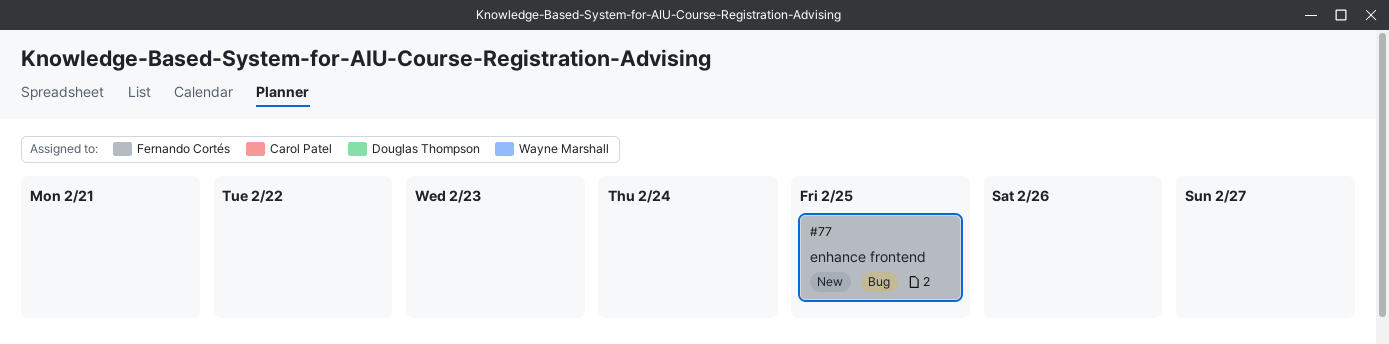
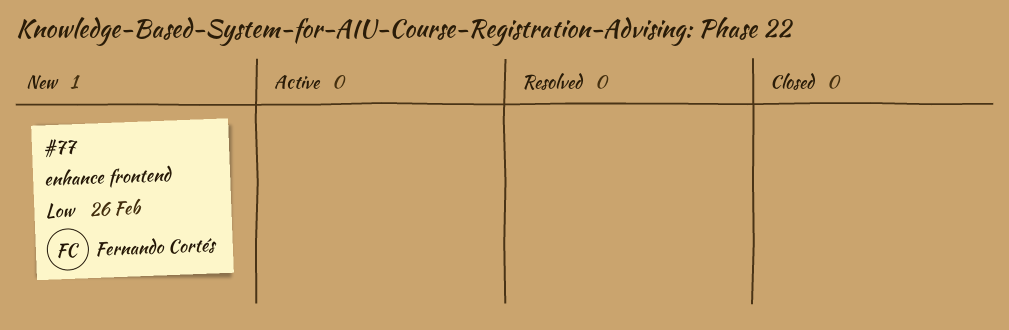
#77, due: Feb 25 -> Feb 26

